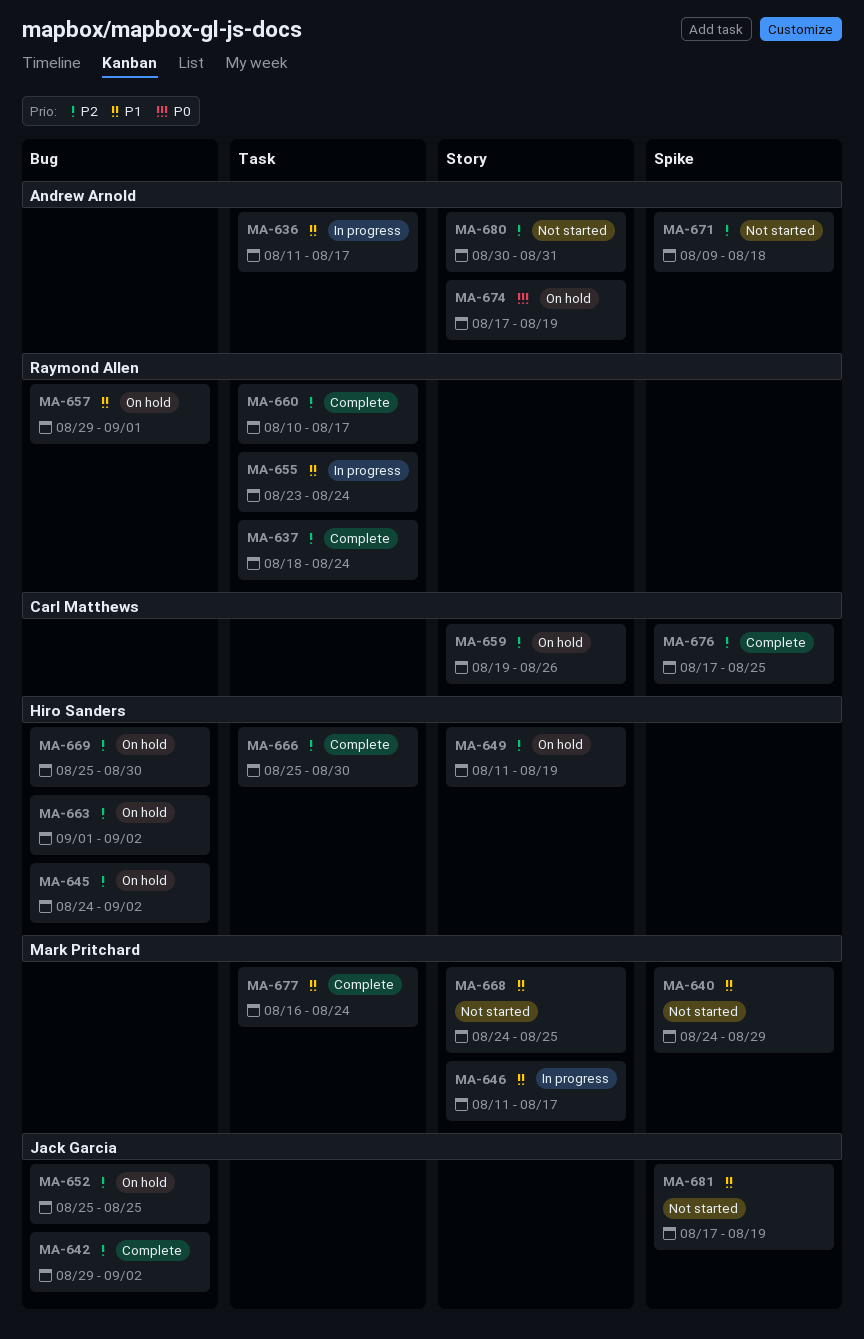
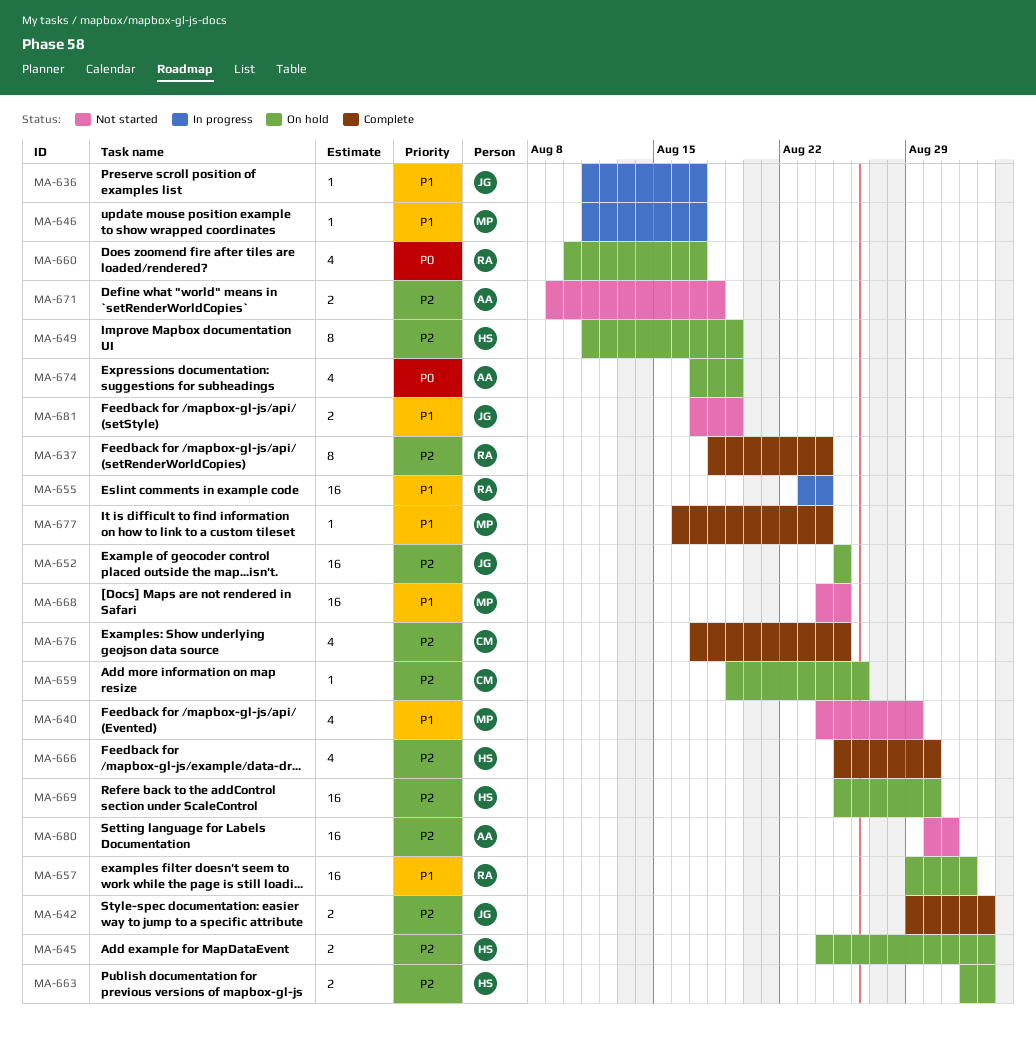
MA-636, owner: Andrew Arnold -> Jack Garcia
MA-660, status: Complete -> On hold
MA-660, priority: P2 -> P0

